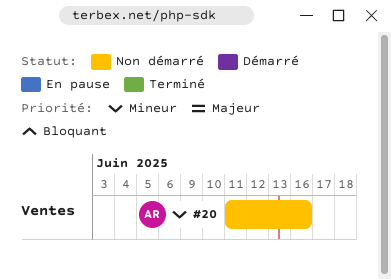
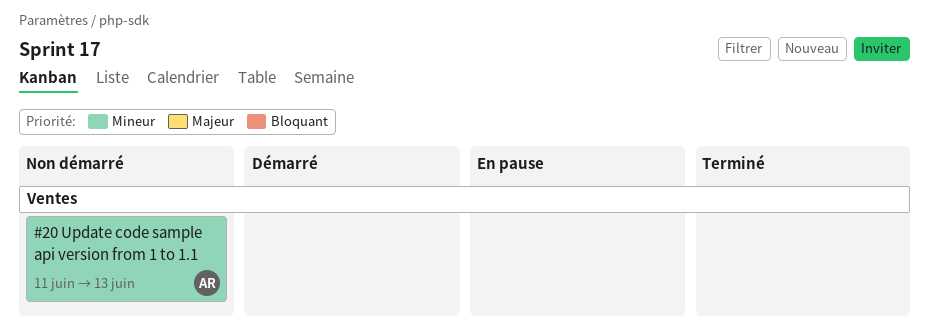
#20, due: Jun 16 -> Jun 13

